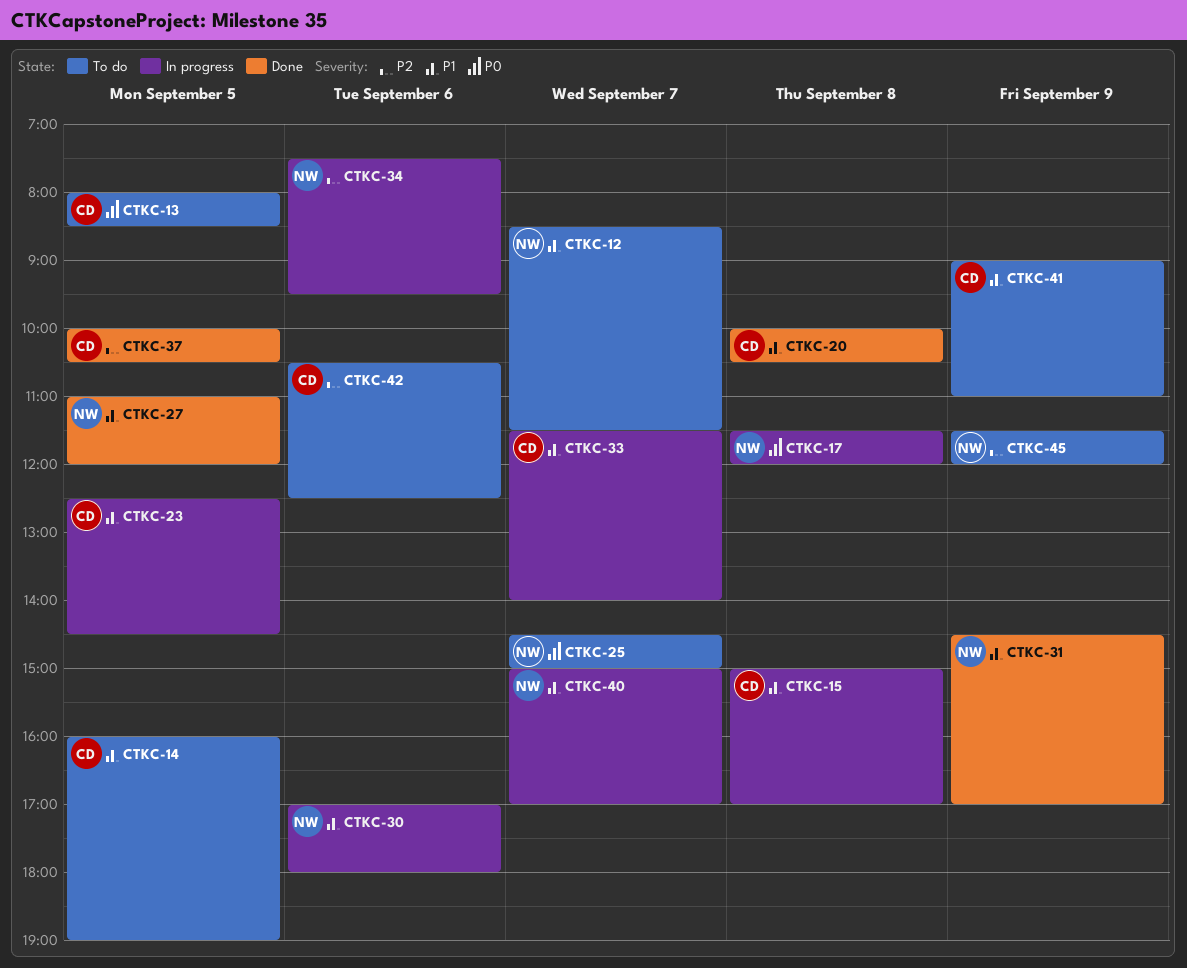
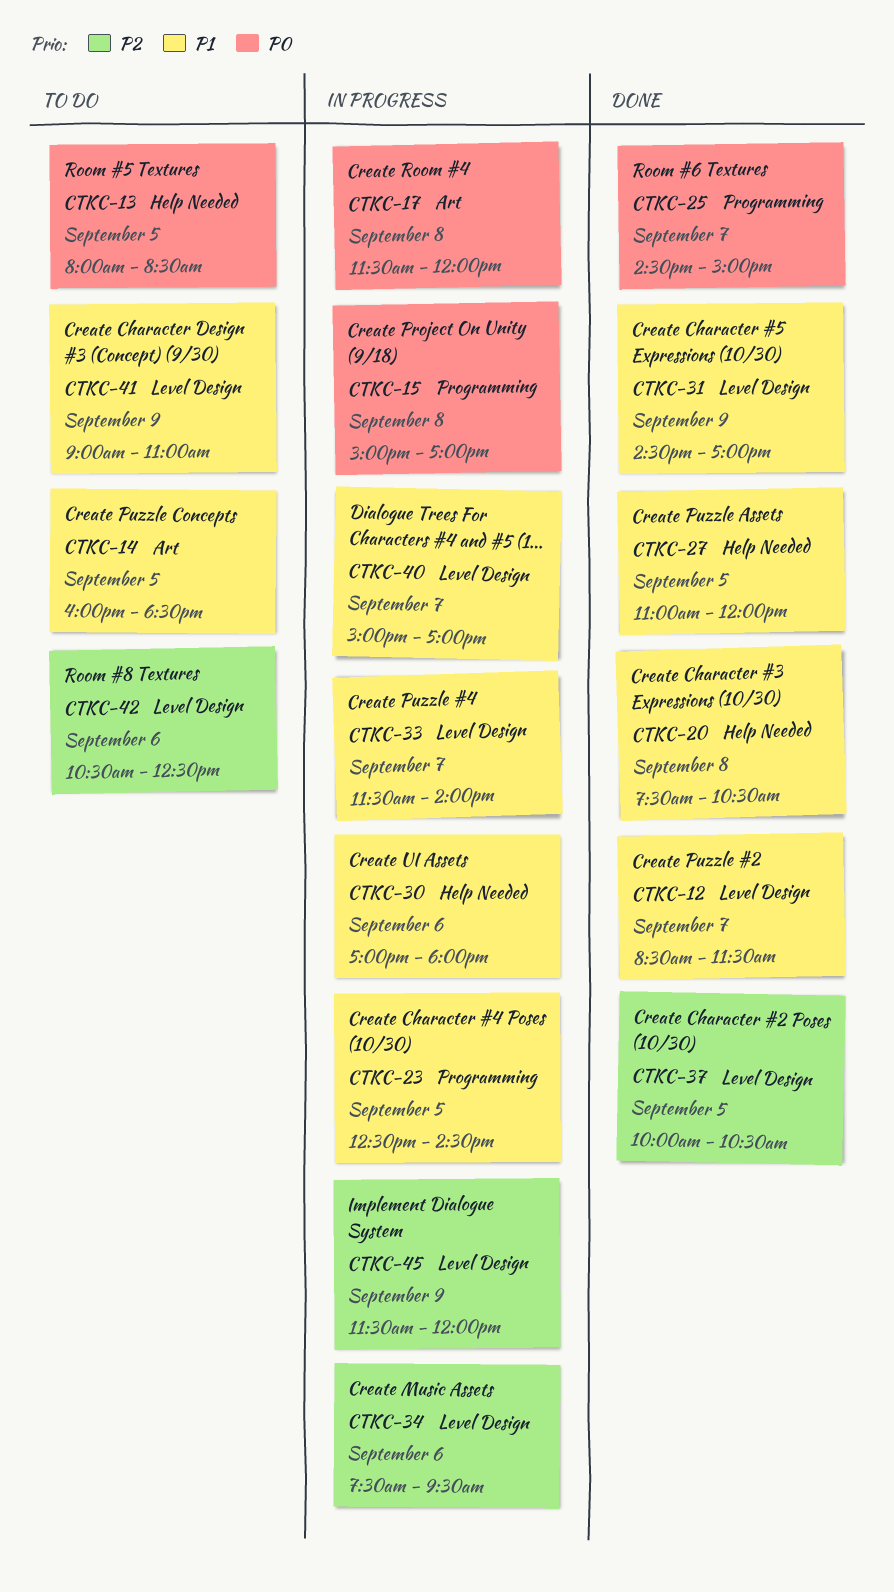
CTKC-12, status: To do -> Done
CTKC-14, ends: 19:00 -> 18:30
CTKC-15, priority: P1 -> P0
CTKC-20, begins: 10:00 -> 07:30
CTKC-25, status: To do -> Done
CTKC-45, status: To do -> In progress

